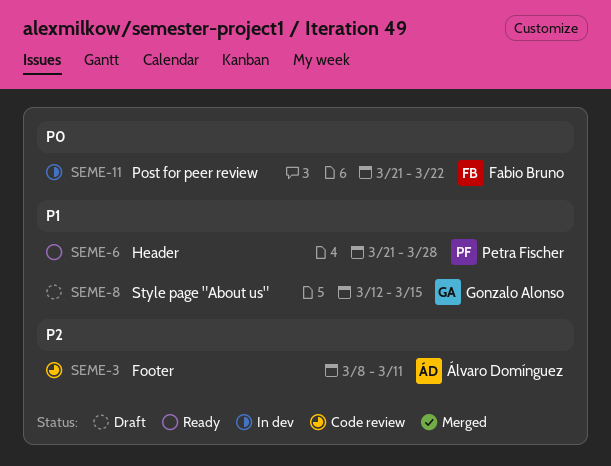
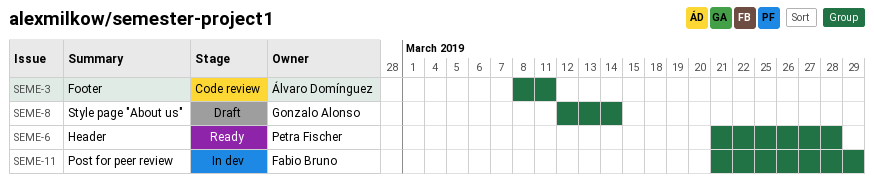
SEME-8, due: Mar 15 -> Mar 14
SEME-11, due: Mar 22 -> Mar 29

